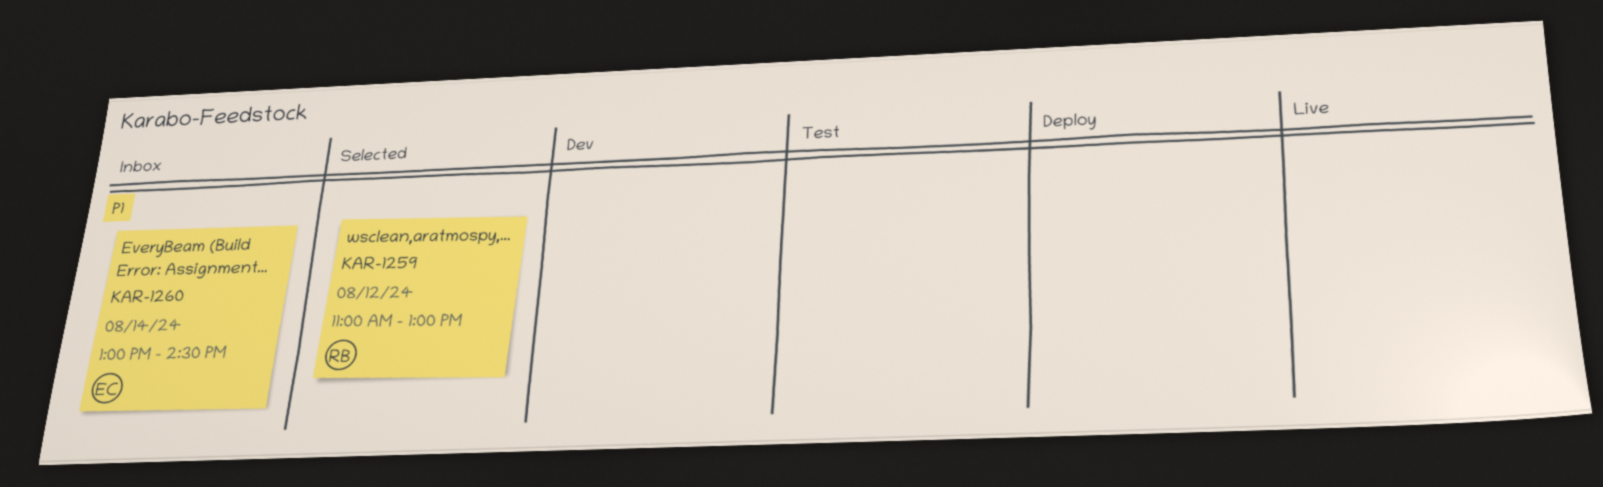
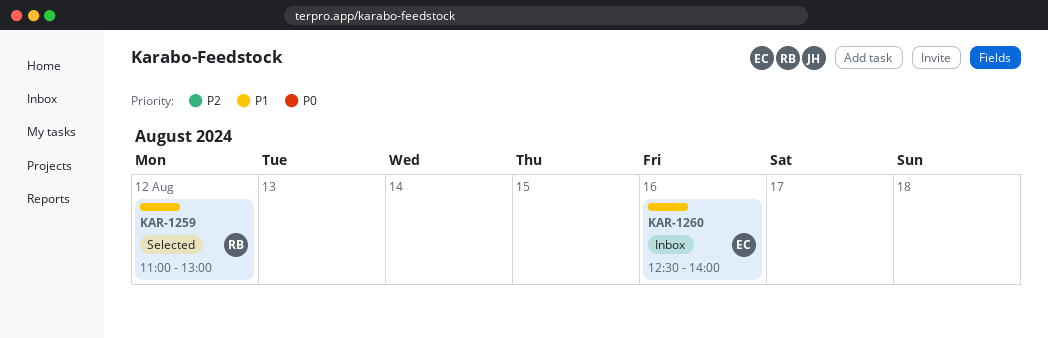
KAR-1260, day: Aug 14 -> Aug 16
KAR-1260, begins: 13:00 -> 12:30
KAR-1260, ends: 14:30 -> 14:00

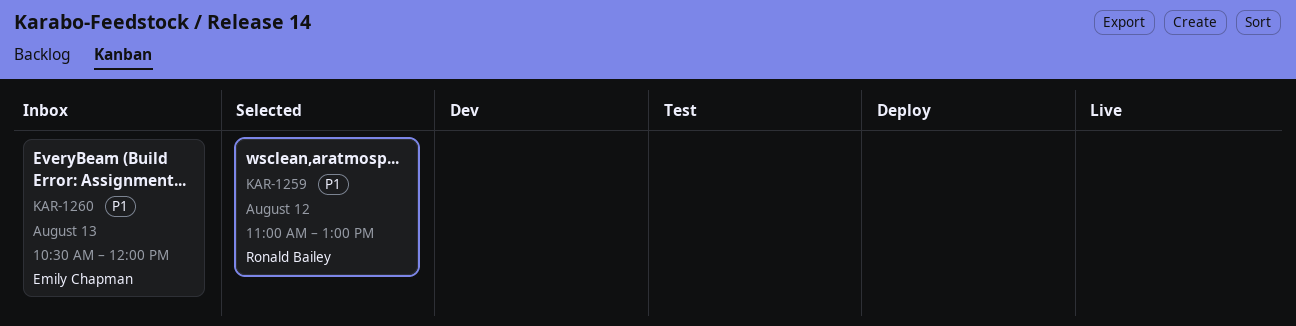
KAR-1260, day: Aug 16 -> Aug 13
KAR-1260, begins: 12:30 -> 10:30
KAR-1260, ends: 14:00 -> 12:00

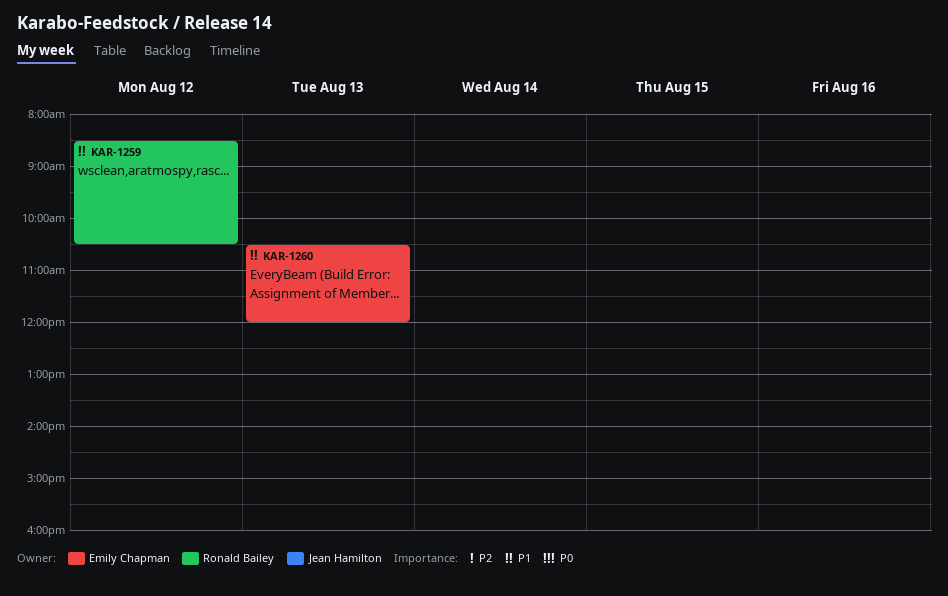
KAR-1259, begins: 11:00 -> 08:30
KAR-1259, ends: 13:00 -> 10:30

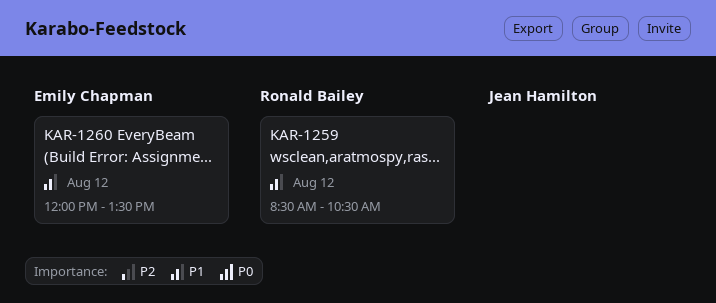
KAR-1260, day: Aug 13 -> Aug 12
KAR-1260, begins: 10:30 -> 12:00
KAR-1260, ends: 12:00 -> 13:30

